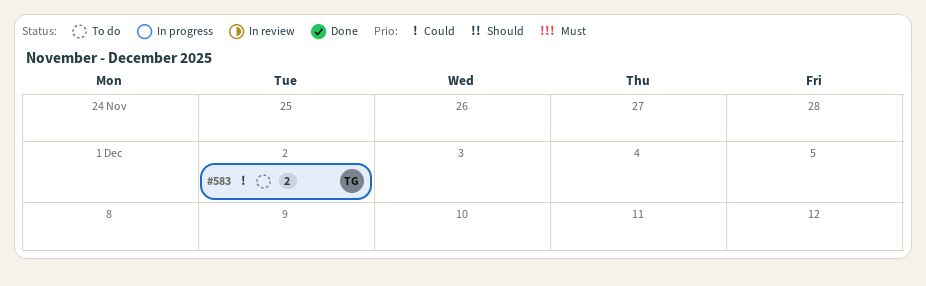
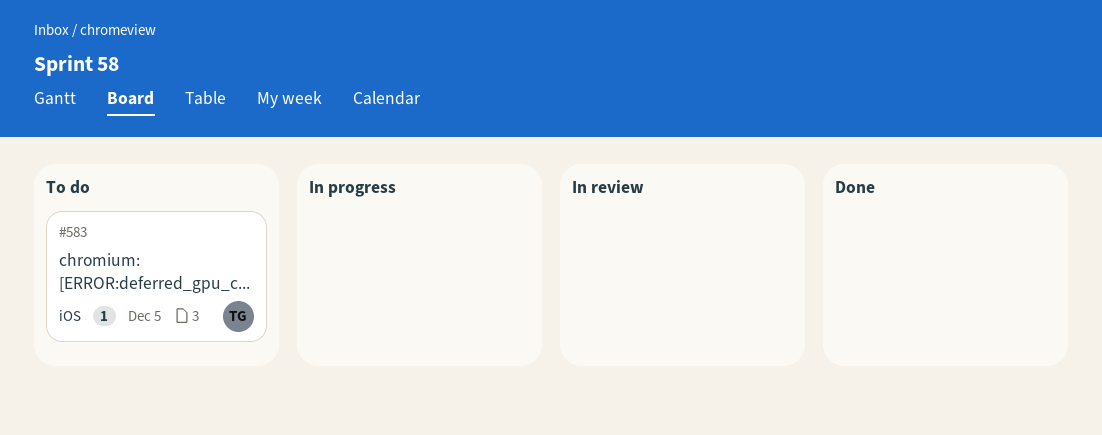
#583, estimate: 2 -> 1
#583, due: Dec 2 -> Dec 5

